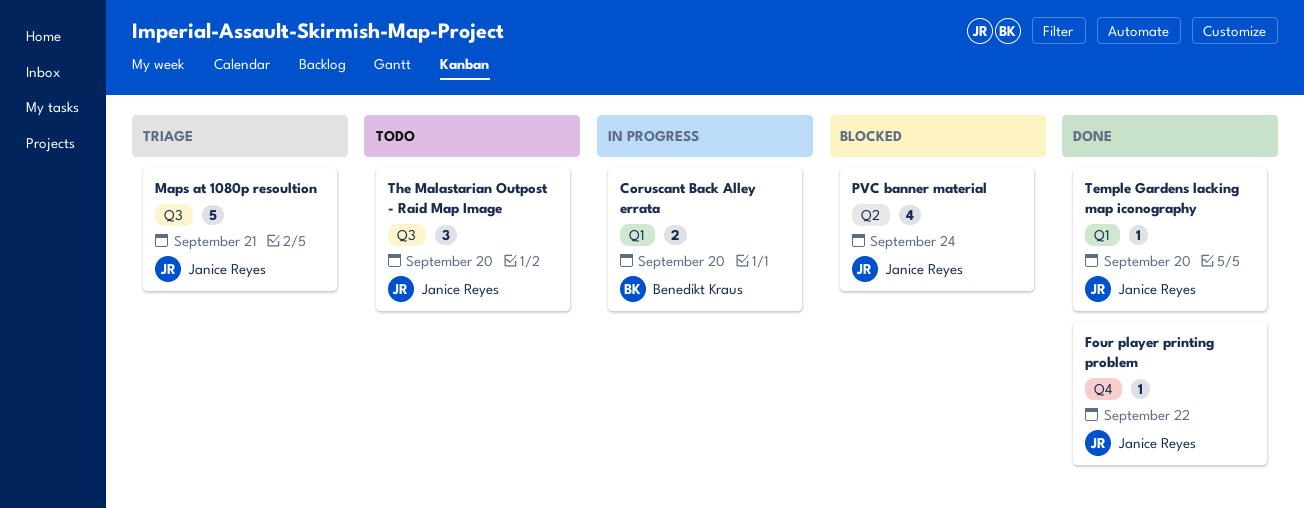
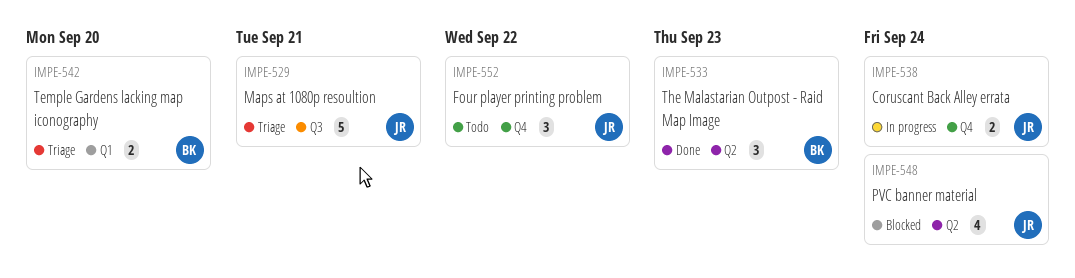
Coruscant Back Alley errata, owner: Benedikt Kraus -> Janice Reyes
Coruscant Back Alley errata, label: Q1 -> Q4
Coruscant Back Alley errata, due: Sep 20 -> Sep 24
Four player printing problem, status: Done -> Todo
Four player printing problem, estimate: 1 -> 3
Temple Gardens lacking map iconography, status: Done -> Triage
Temple Gardens lacking map iconography, owner: Janice Reyes -> Benedikt Kraus
Temple Gardens lacking map iconography, estimate: 1 -> 2
The Malastarian Outpost - Raid Map Image, status: Todo -> Done
The Malastarian Outpost - Raid Map Image, owner: Janice Reyes -> Benedikt Kraus
The Malastarian Outpost - Raid Map Image, label: Q3 -> Q2
The Malastarian Outpost - Raid Map Image, due: Sep 20 -> Sep 23

